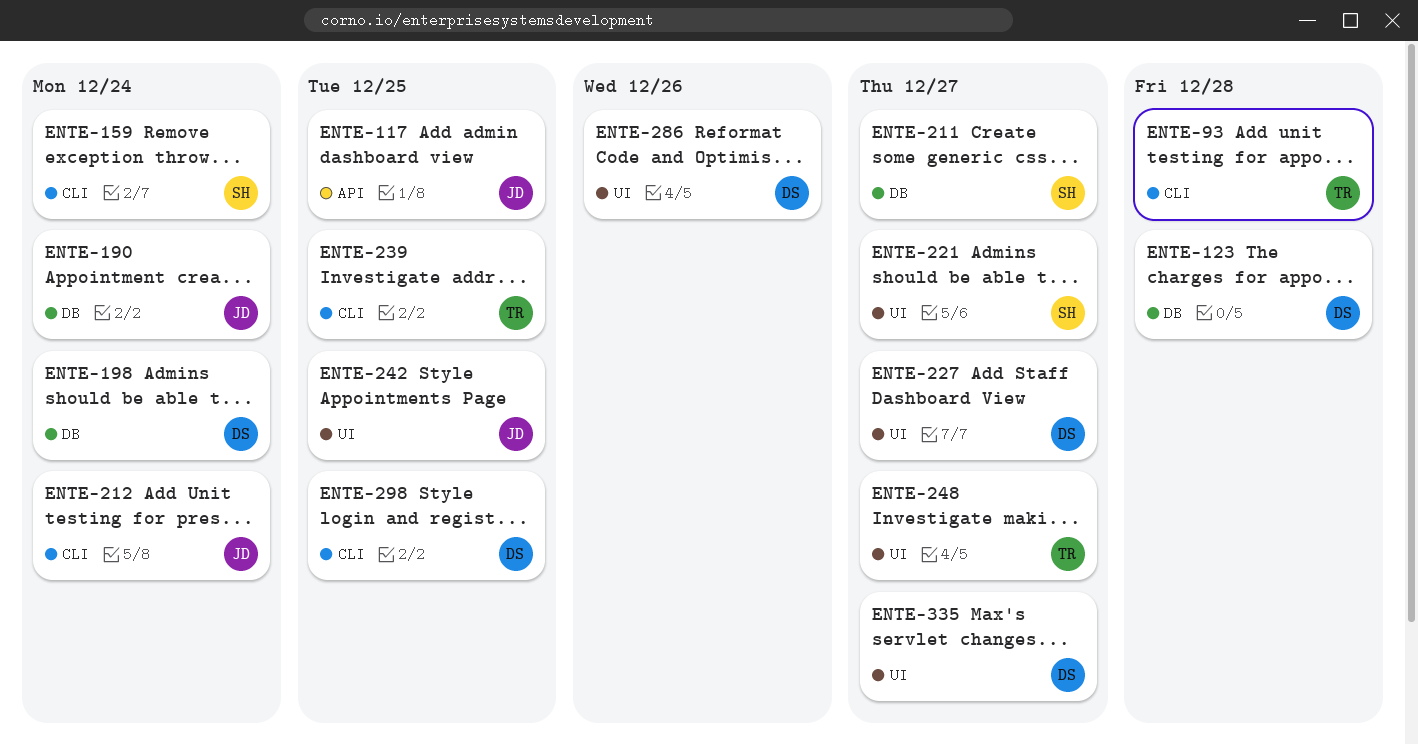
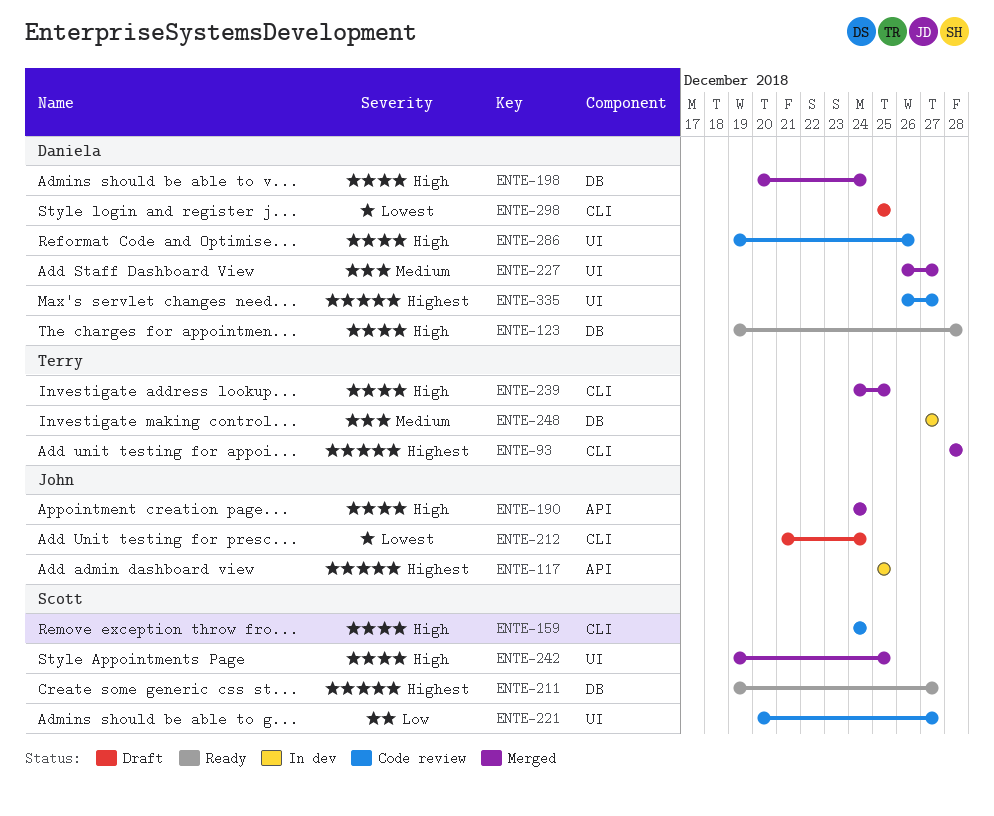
ENTE-190, label: DB -> API
ENTE-242, owner: John -> Scott
ENTE-248, label: UI -> DB

